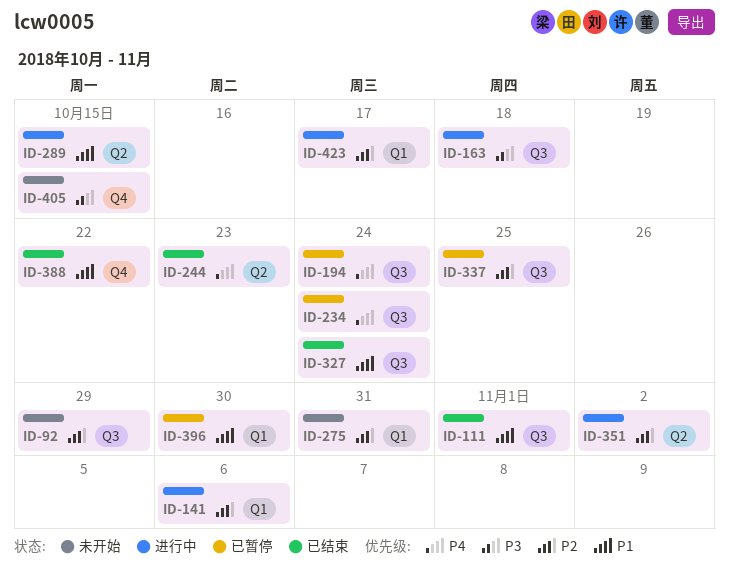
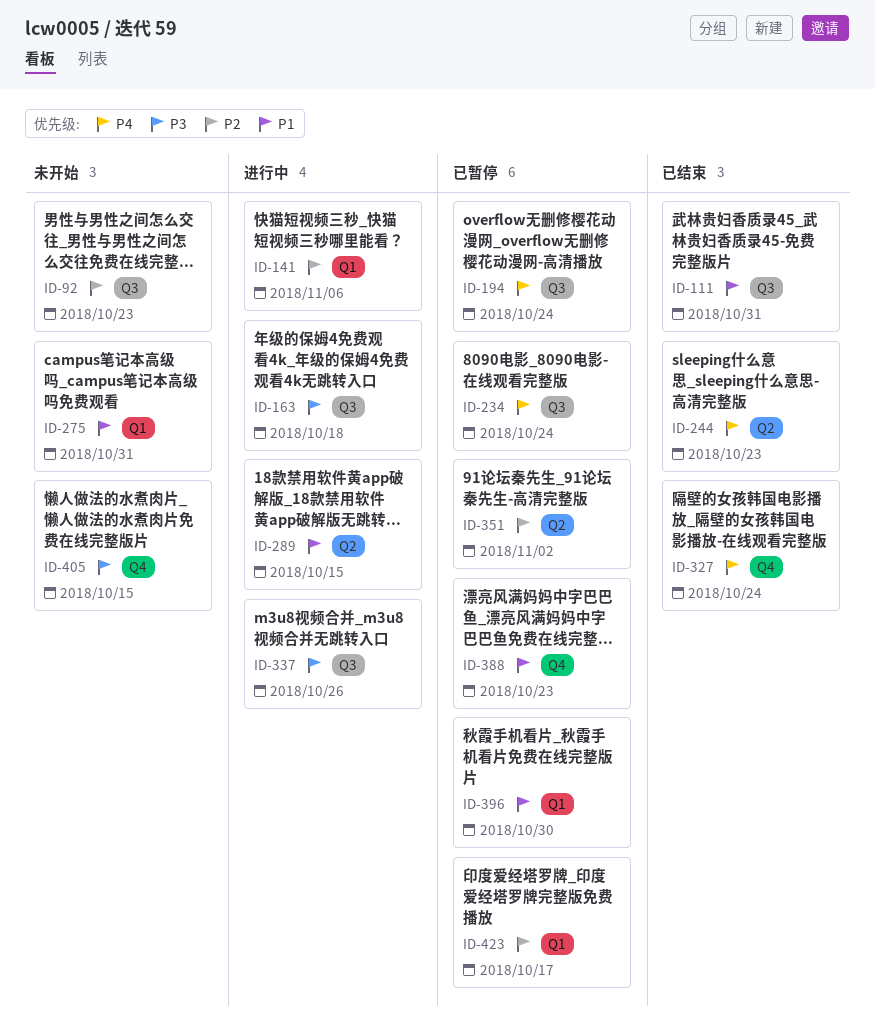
ID-92, due: Oct 29 -> Oct 23
ID-111, due: Nov 1 -> Oct 31
ID-275, priority: P2 -> P1
ID-327, priority: P1 -> P4
ID-327, label: Q3 -> Q4
ID-337, status: 已暂停 -> 进行中
ID-337, priority: P2 -> P3
ID-337, due: Oct 25 -> Oct 26
ID-351, status: 进行中 -> 已暂停
ID-388, status: 已结束 -> 已暂停
ID-388, due: Oct 22 -> Oct 23
ID-423, status: 进行中 -> 已暂停

